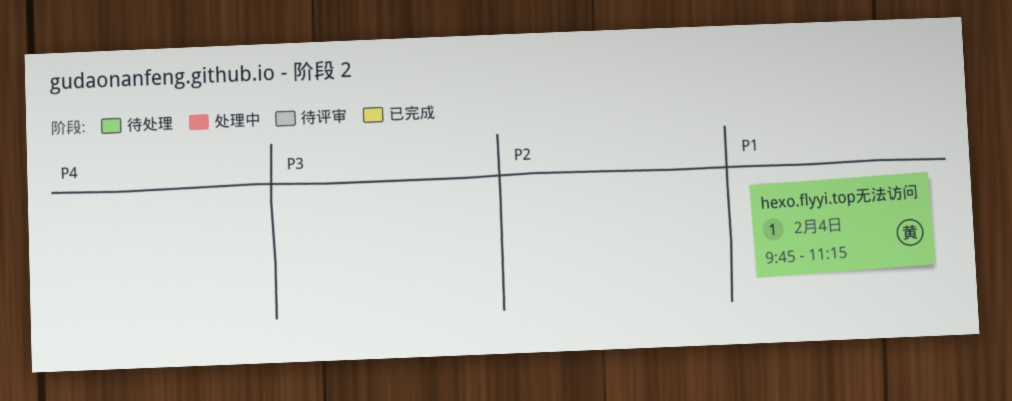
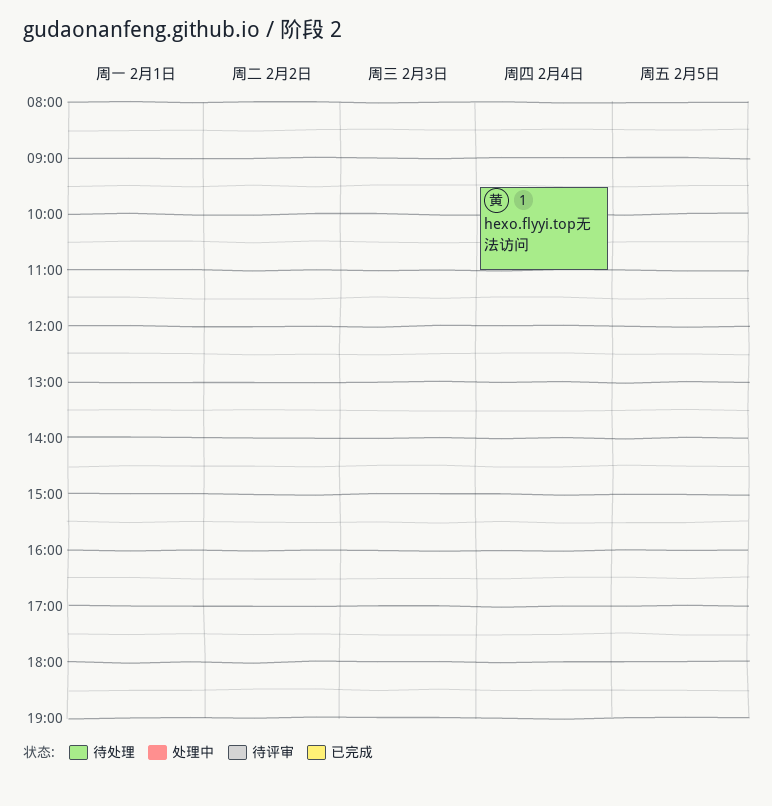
hexo.flyyi.top无法访问, begins: 09:45 -> 09:30
hexo.flyyi.top无法访问, ends: 11:15 -> 11:00

